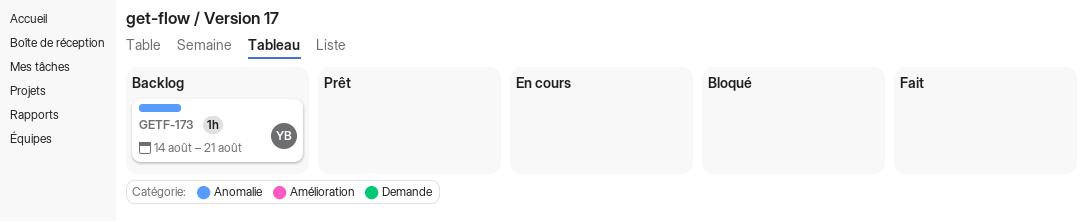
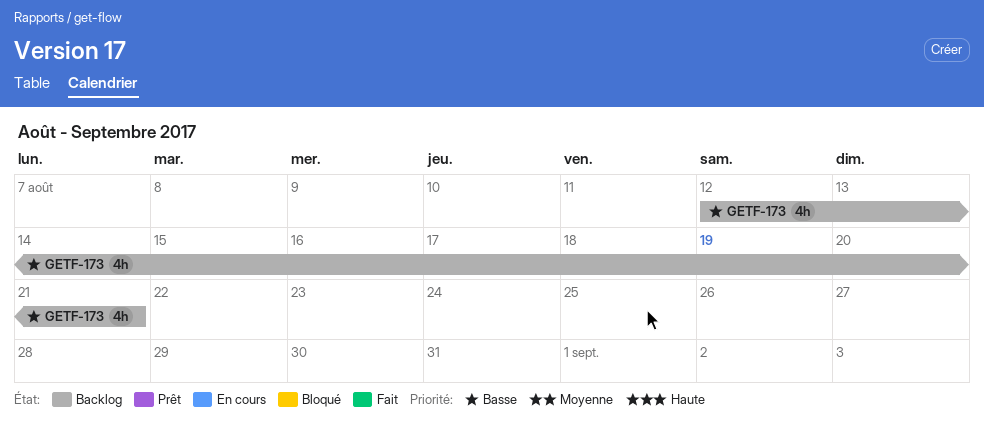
GETF-173, estimate: 1h -> 4h
GETF-173, start: Aug 14 -> Aug 12

